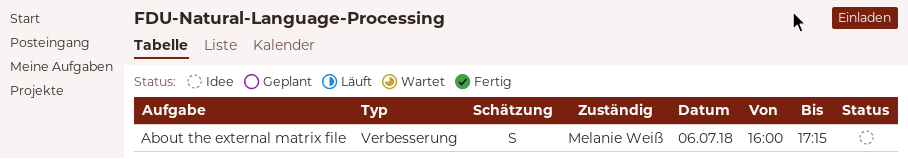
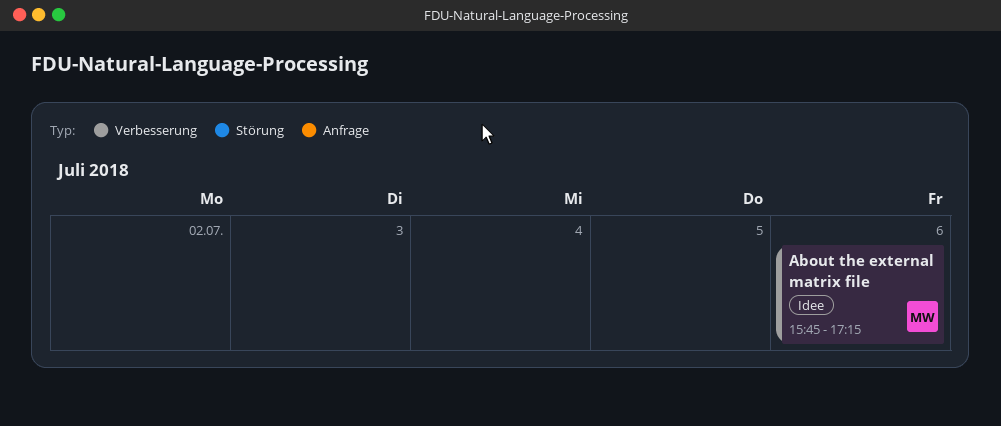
About the external matrix file, begins: 16:00 -> 15:45

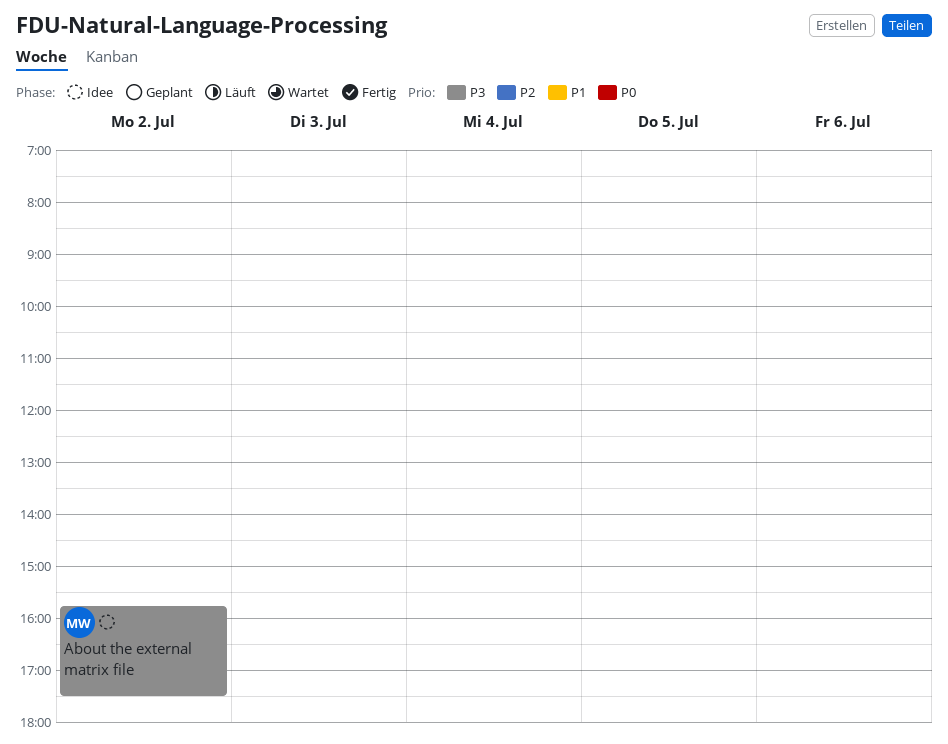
About the external matrix file, day: Jul 6 -> Jul 2
About the external matrix file, ends: 17:15 -> 17:30

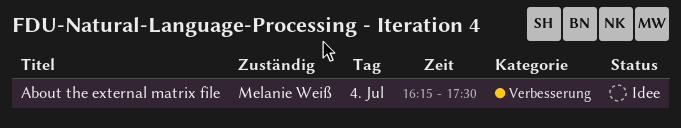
About the external matrix file, day: Jul 2 -> Jul 4
About the external matrix file, begins: 15:45 -> 16:15

